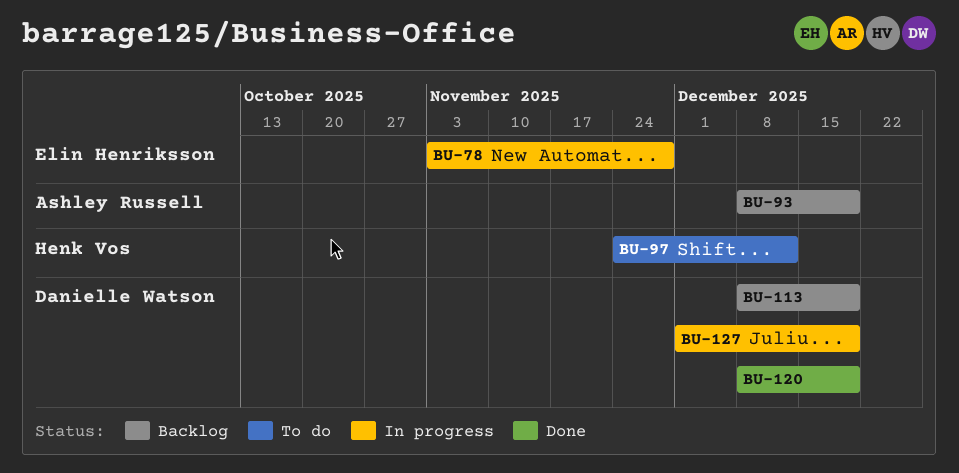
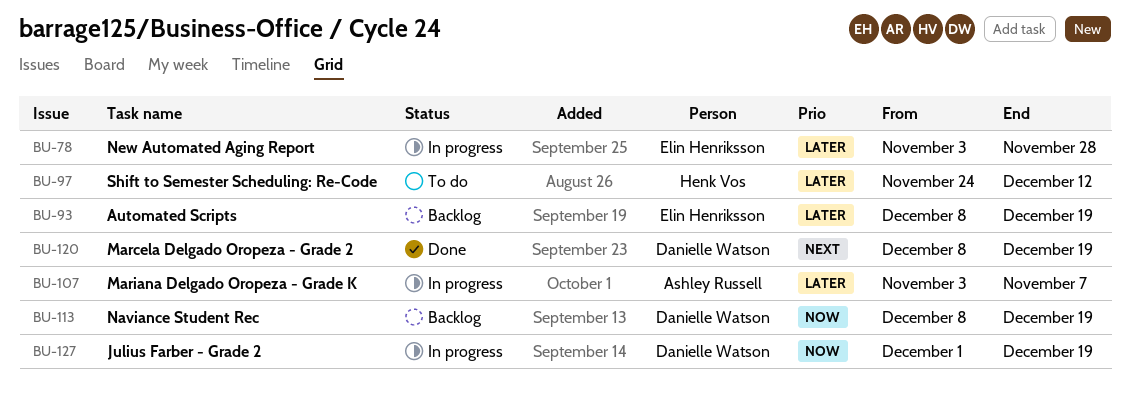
BU-93, owner: Ashley Russell -> Elin Henriksson
BU-107: none -> present

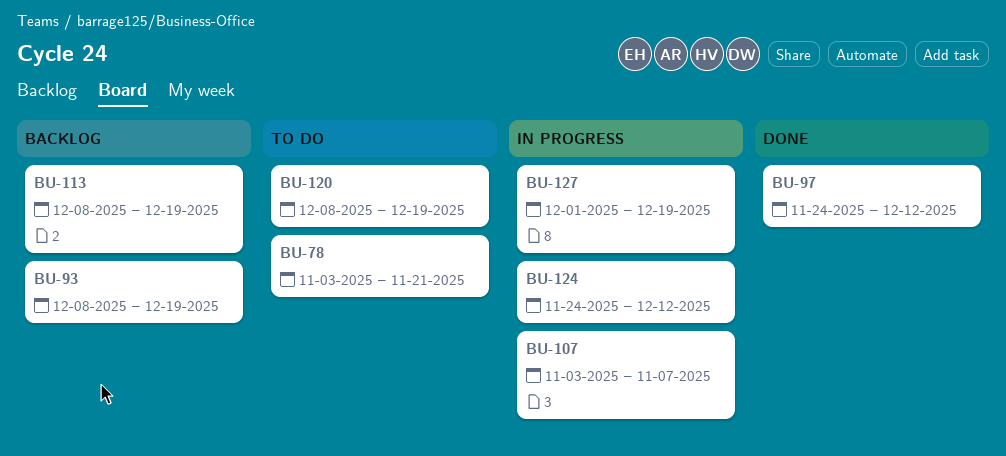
BU-78, status: In progress -> To do
BU-78, due: Nov 28 -> Nov 21
BU-97, status: To do -> Done
BU-120, status: Done -> To do
BU-124: none -> present

